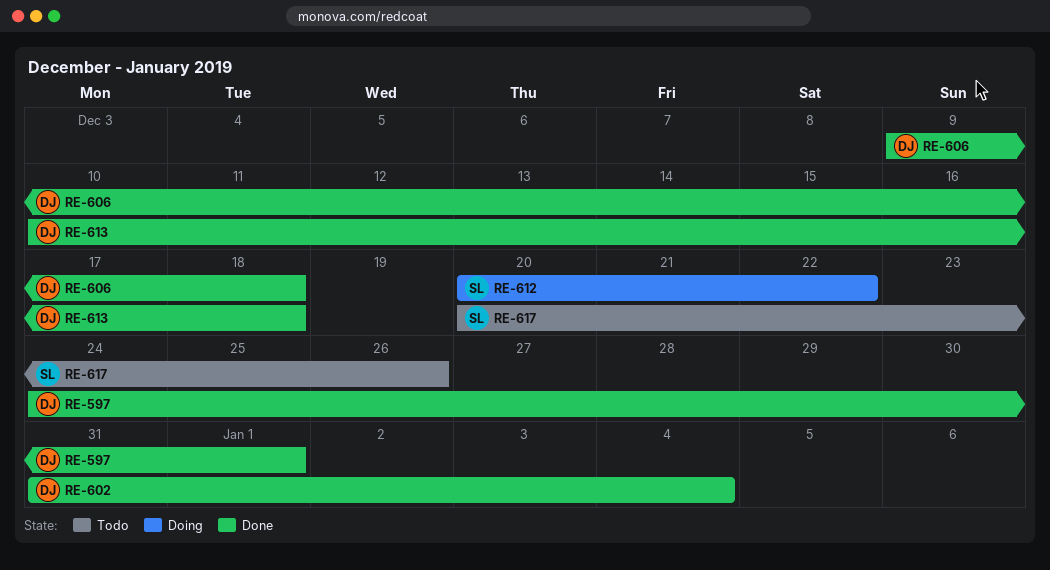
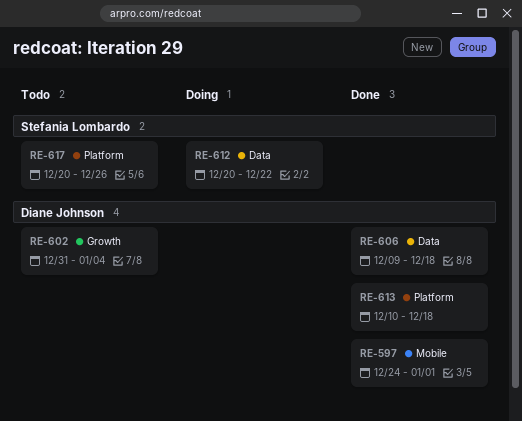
RE-602, status: Done -> Todo

